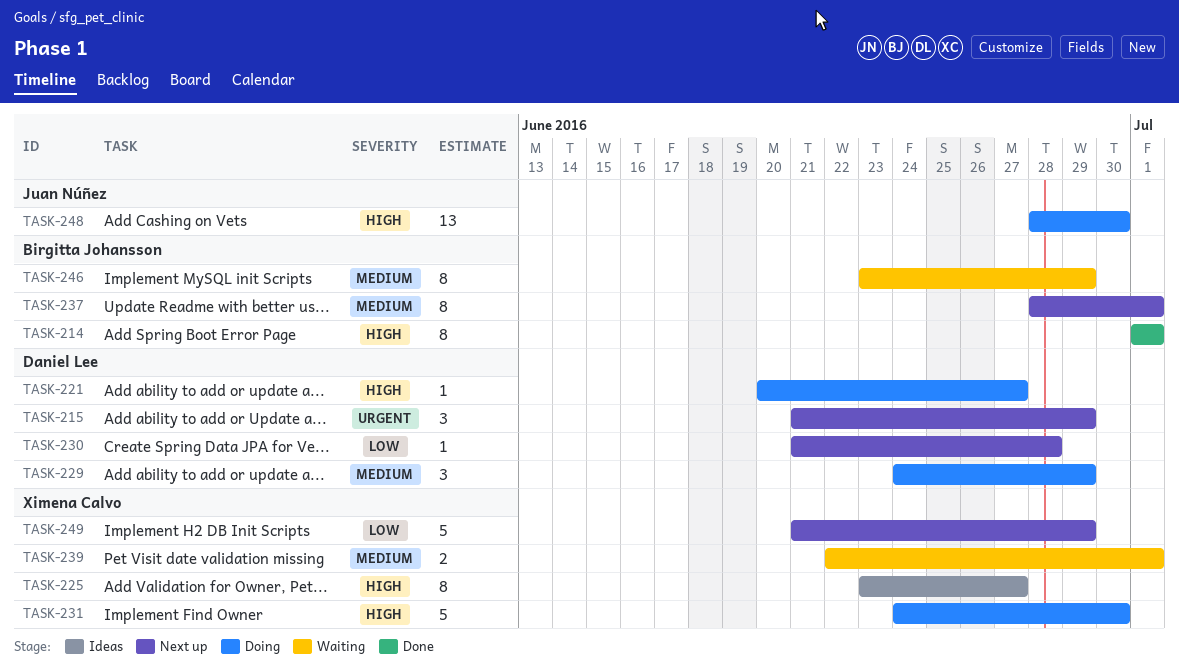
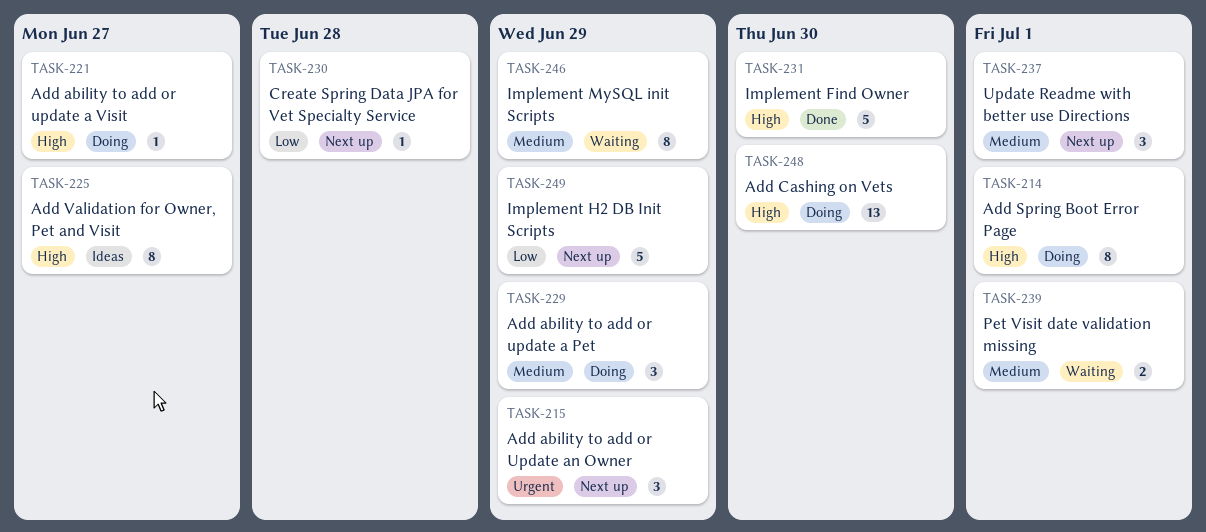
TASK-214, status: Done -> Doing
TASK-231, status: Doing -> Done
TASK-237, estimate: 8 -> 3

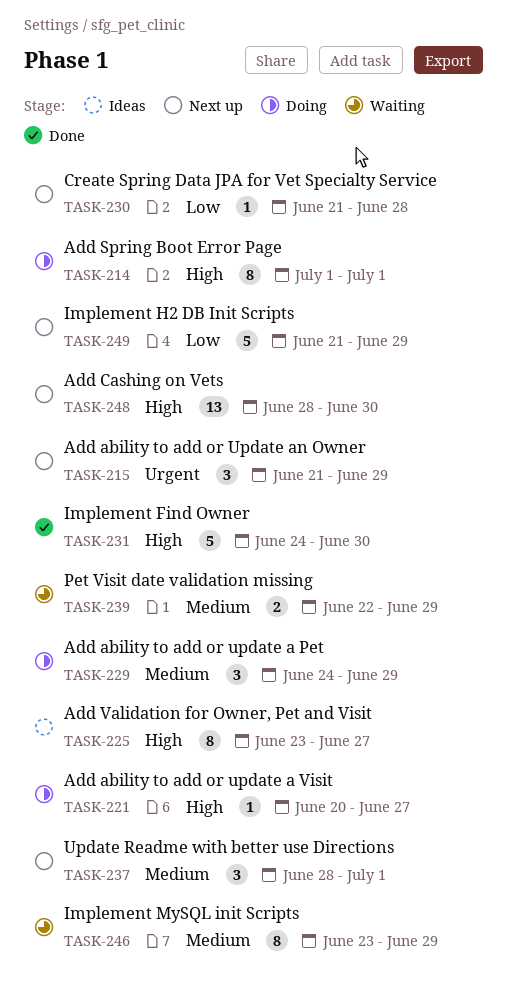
TASK-239, due: Jul 1 -> Jun 29
TASK-248, status: Doing -> Next up

